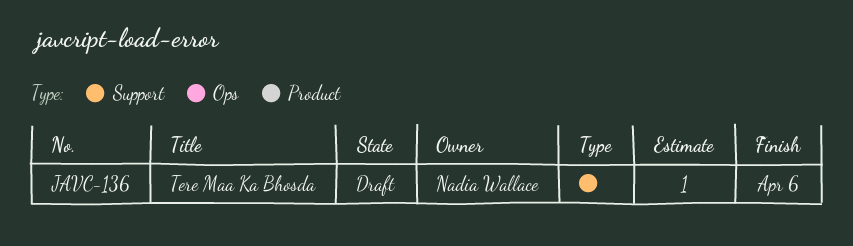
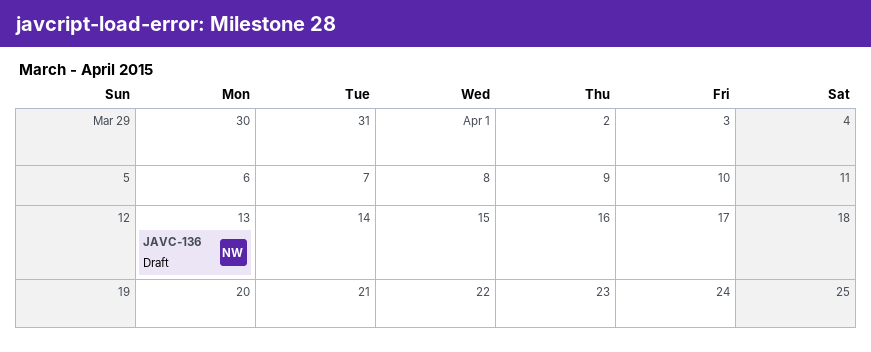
JAVC-136, due: Apr 6 -> Apr 13

